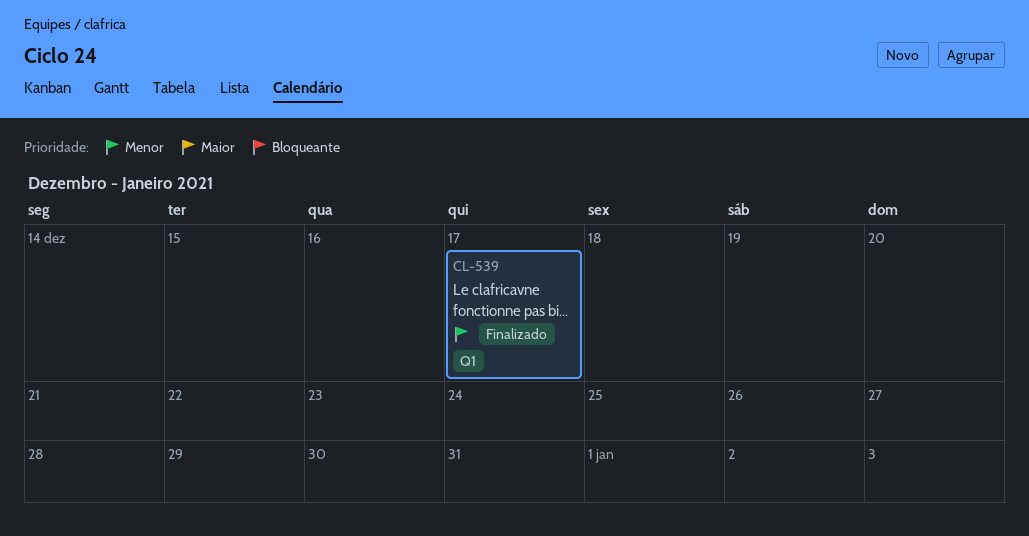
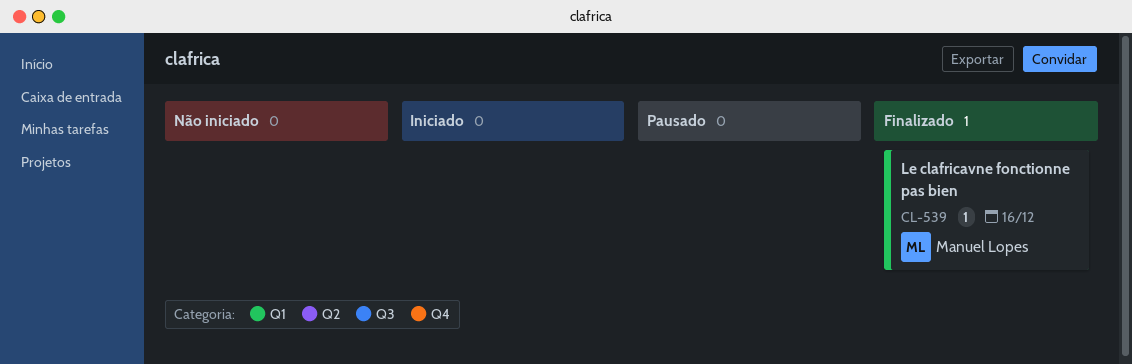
CL-539, due: Dec 17 -> Dec 16

